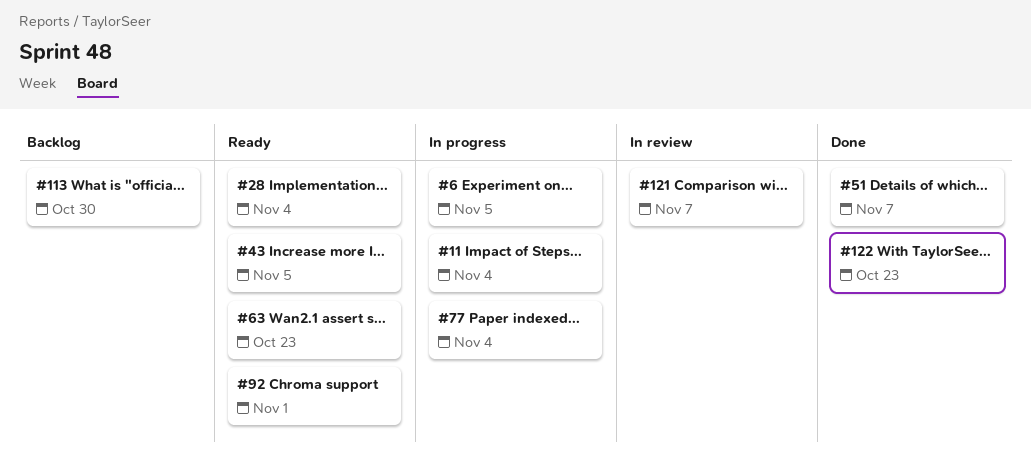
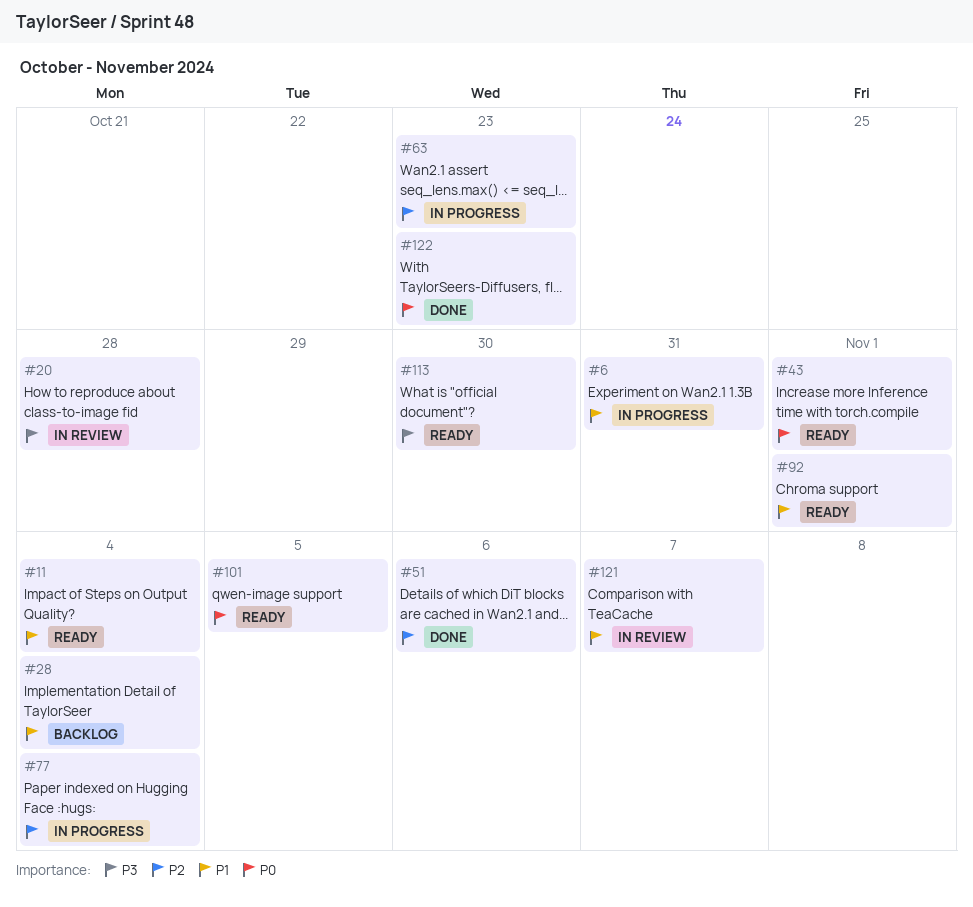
#6, due: Nov 5 -> Oct 31
#11, status: In progress -> Ready
#20: none -> present
#28, status: Ready -> Backlog
#43, due: Nov 5 -> Nov 1
#51, due: Nov 7 -> Nov 6
#63, status: Ready -> In progress
#101: none -> present
#113, status: Backlog -> Ready

